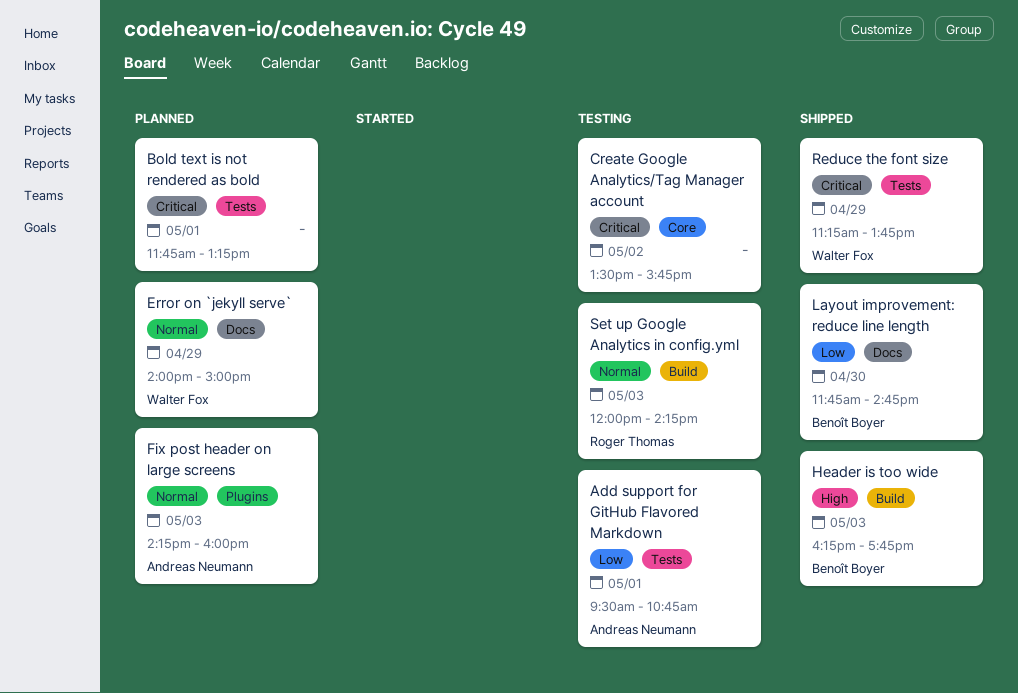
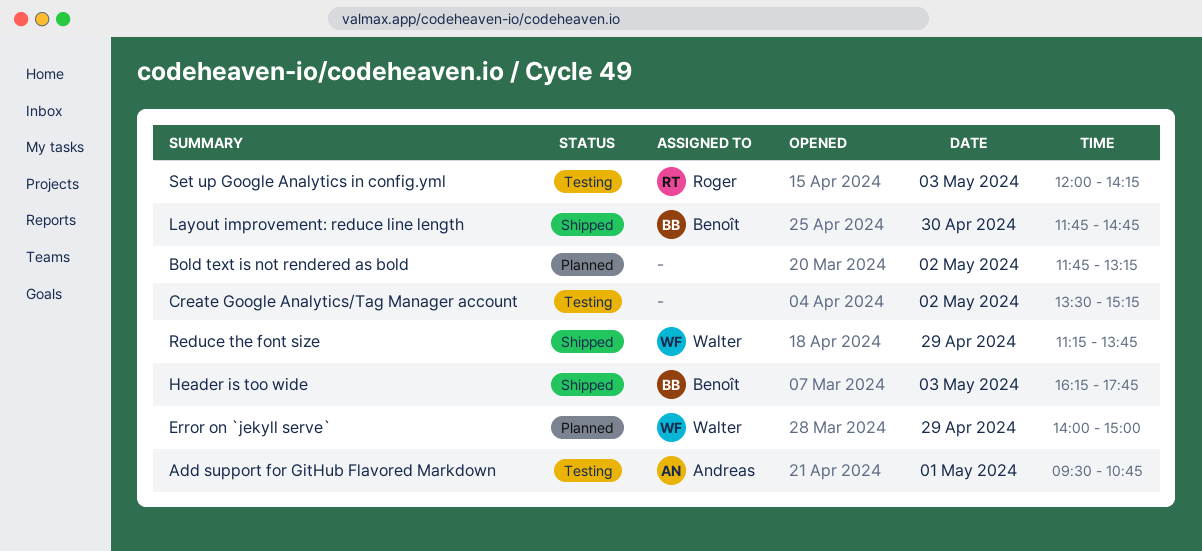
Bold text is not rendered as bold, day: May 1 -> May 2
Create Google Analytics/Tag Manager account, ends: 15:45 -> 15:15
Fix post header on large screens: present -> none

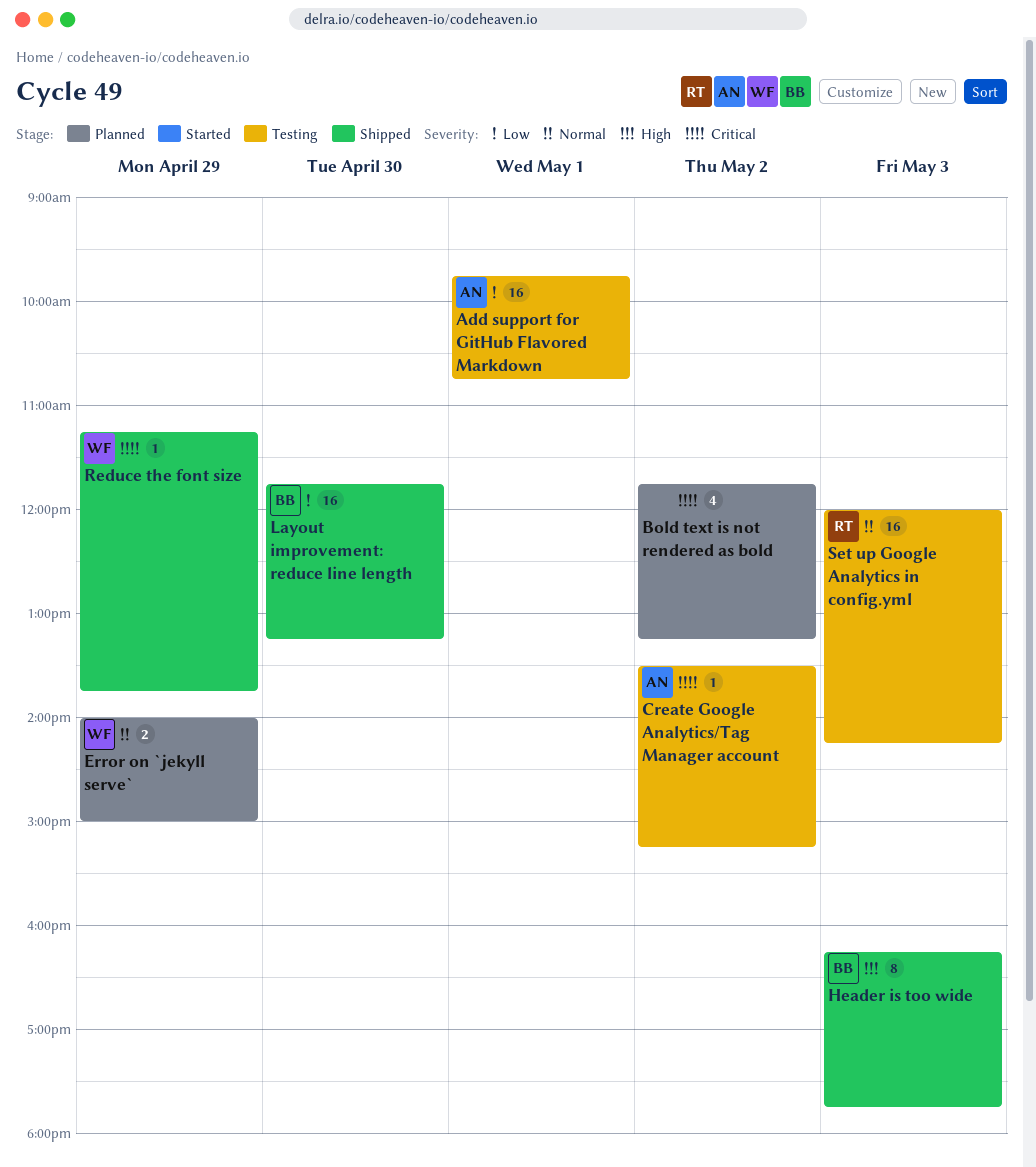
Add support for GitHub Flavored Markdown, begins: 09:30 -> 09:45
Create Google Analytics/Tag Manager account, owner: none -> Andreas
Layout improvement: reduce line length, ends: 14:45 -> 13:15

